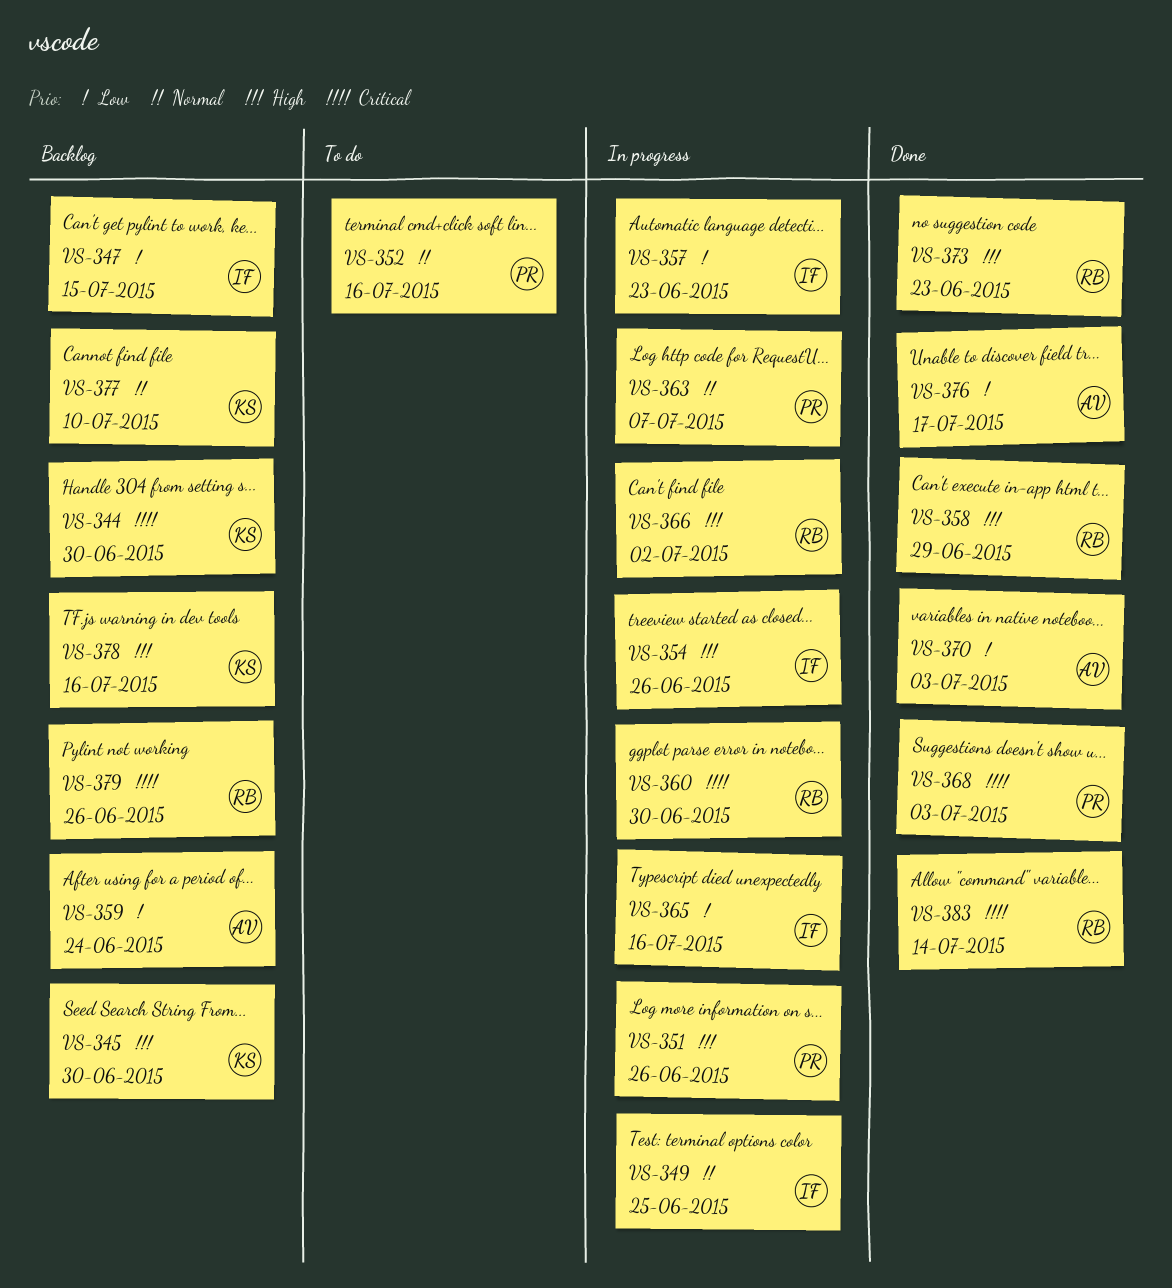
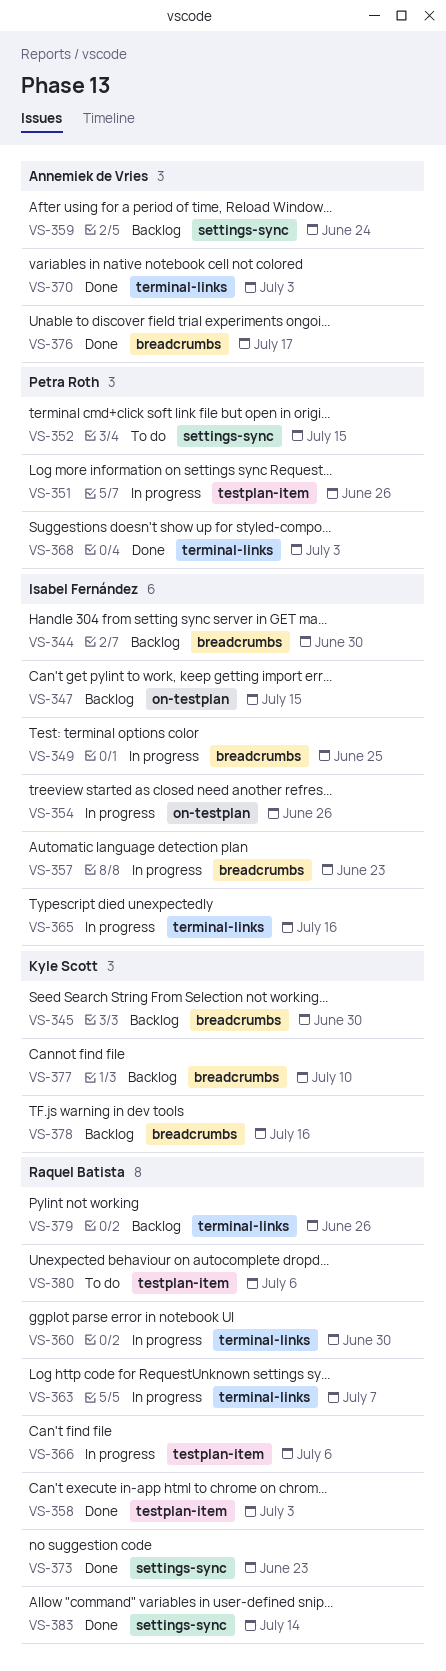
VS-344, owner: Kyle Scott -> Isabel Fernández
VS-352, due: Jul 16 -> Jul 15
VS-358, due: Jun 29 -> Jul 3
VS-363, owner: Petra Roth -> Raquel Batista
VS-366, due: Jul 2 -> Jul 6
VS-380: none -> present

